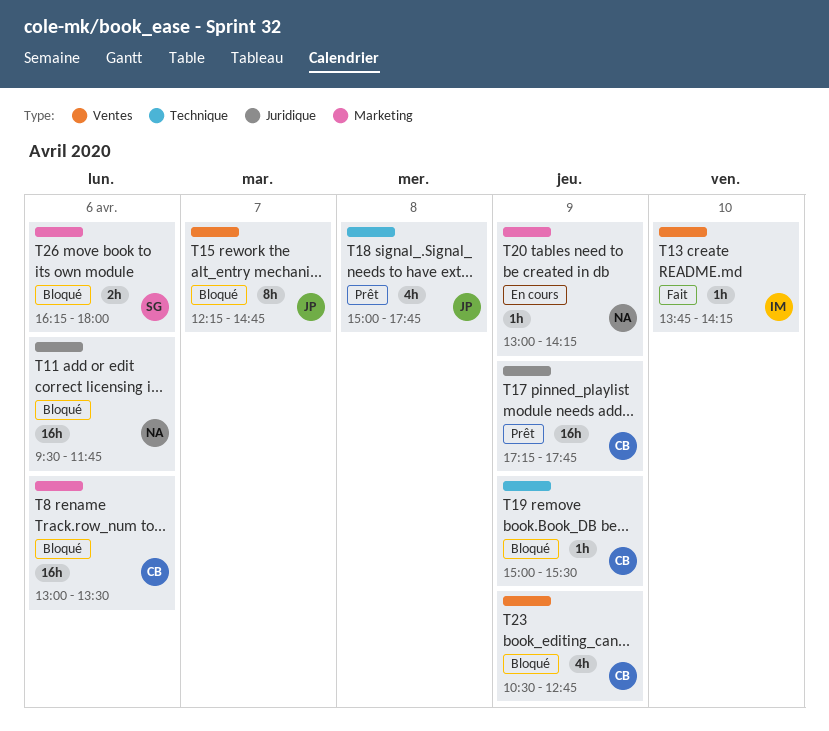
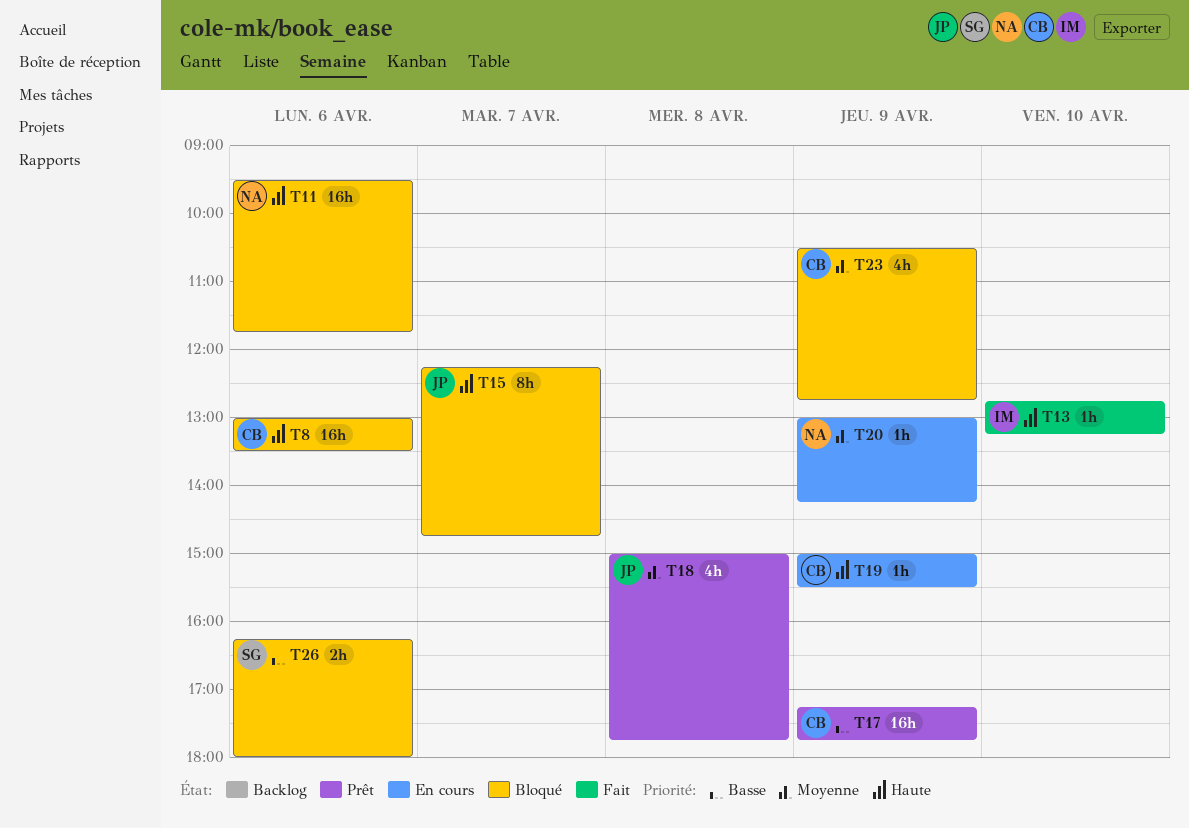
T13, begins: 13:45 -> 12:45
T13, ends: 14:15 -> 13:15
T19, status: Bloqué -> En cours

